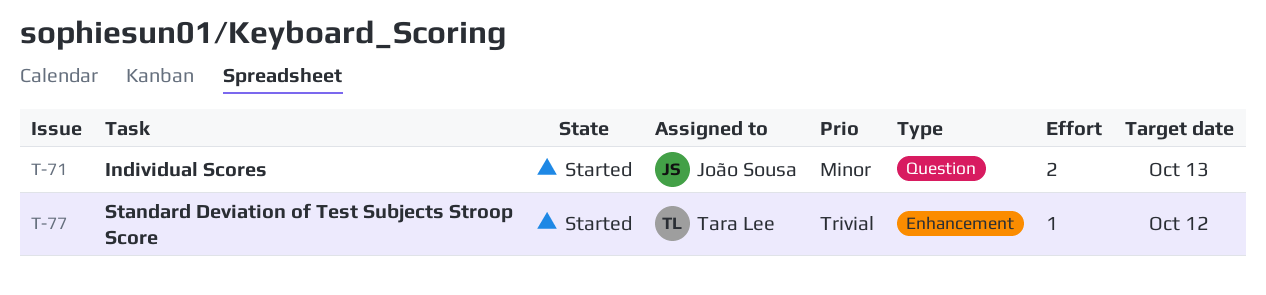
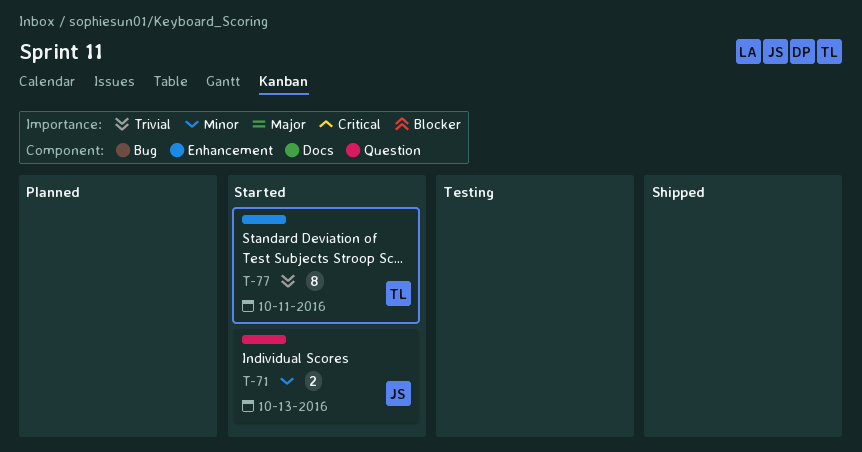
T-77, estimate: 1 -> 8
T-77, due: Oct 12 -> Oct 11

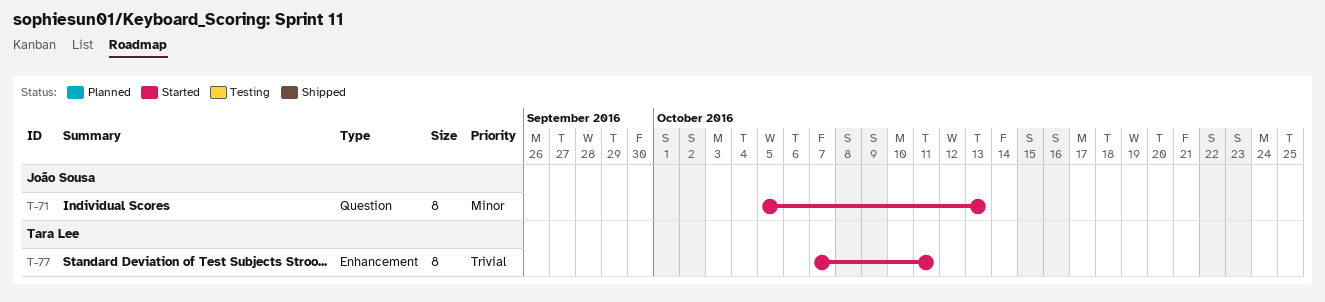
T-71, estimate: 2 -> 8

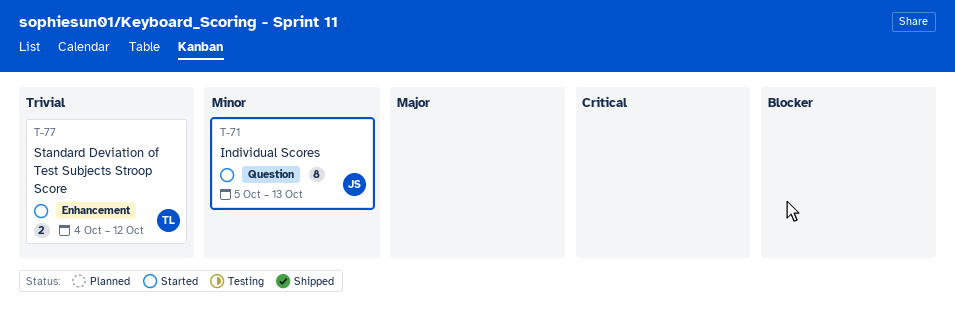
T-77, estimate: 8 -> 2
T-77, start: Oct 7 -> Oct 4
T-77, due: Oct 11 -> Oct 12

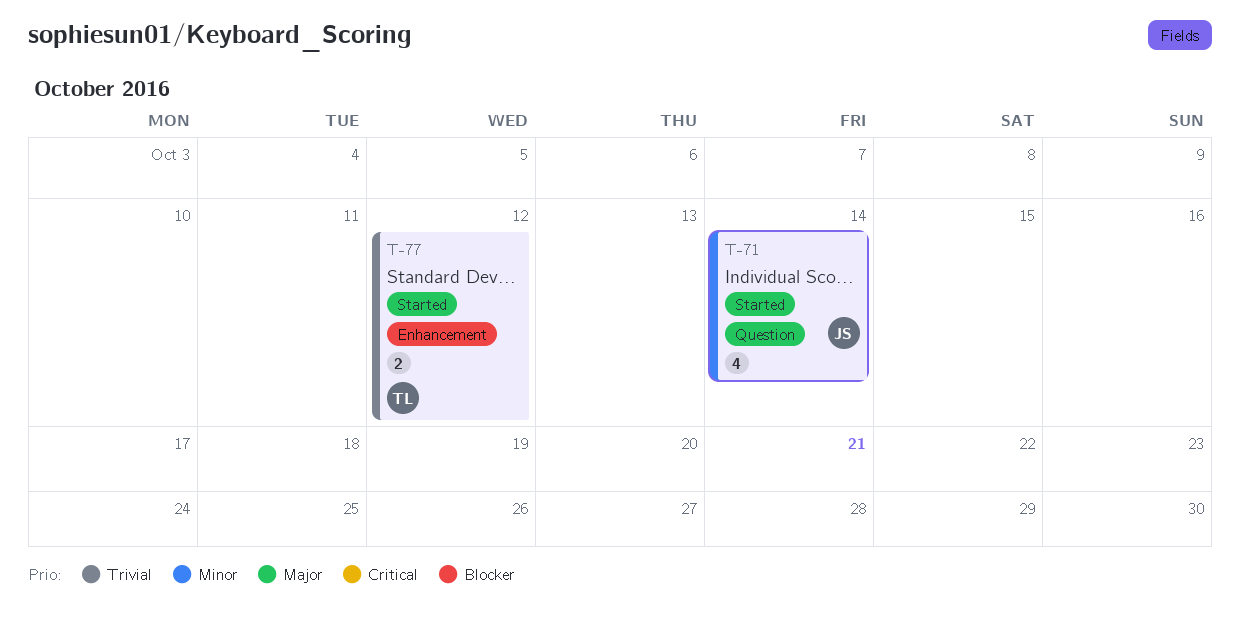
T-71, estimate: 8 -> 4
T-71, due: Oct 13 -> Oct 14

